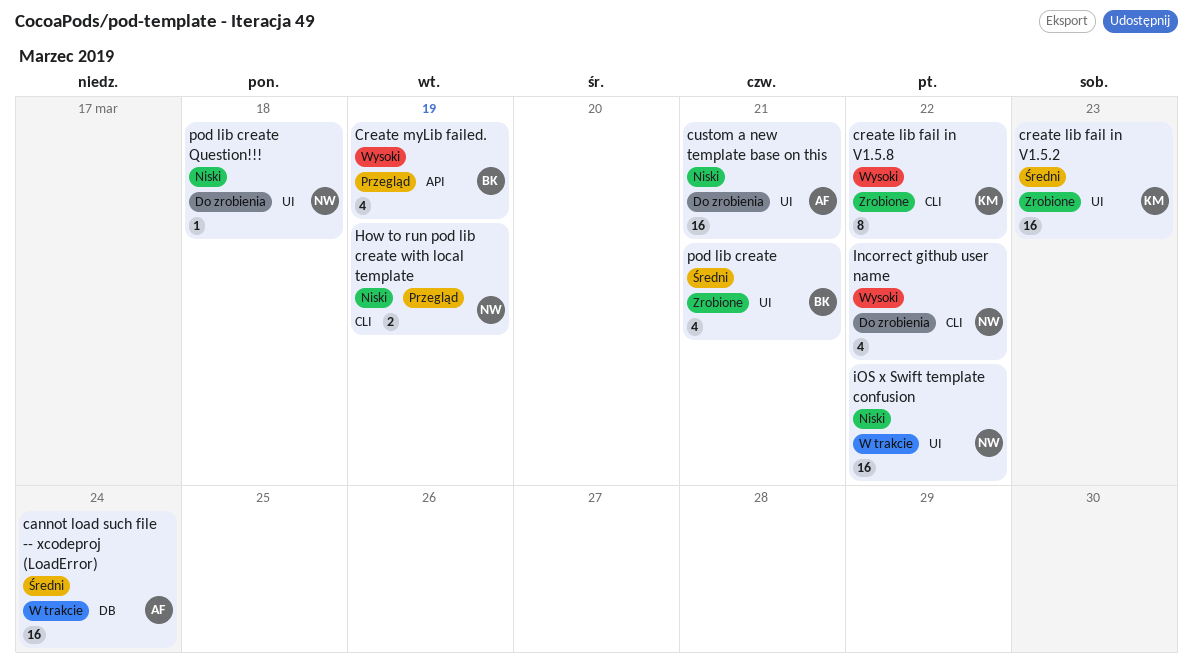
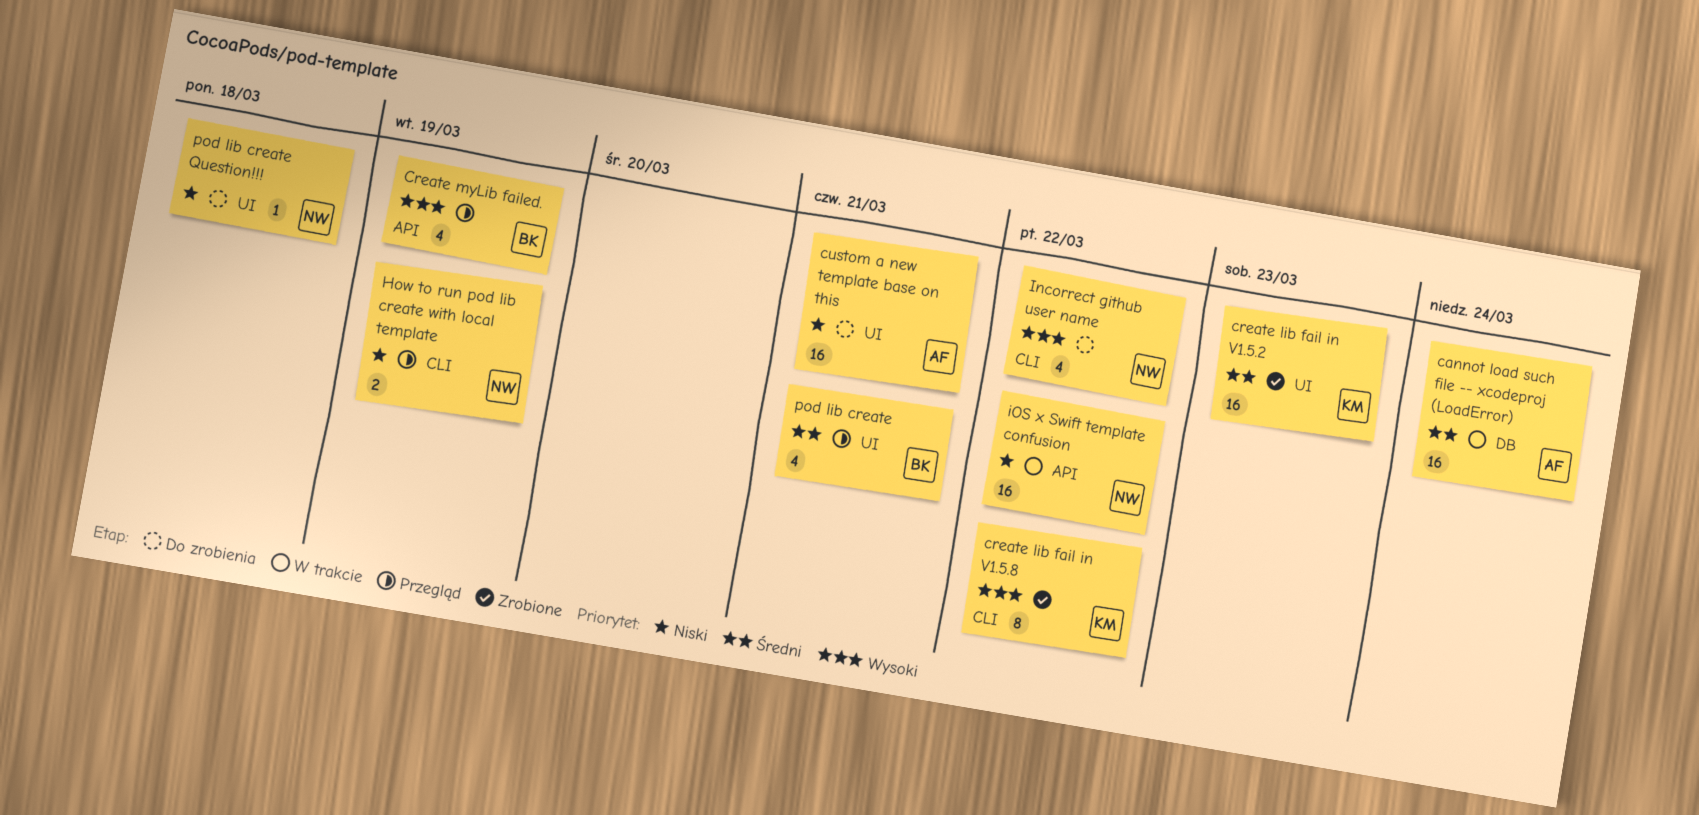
iOS x Swift template confusion, label: UI -> API
pod lib create, status: Zrobione -> Przegląd

